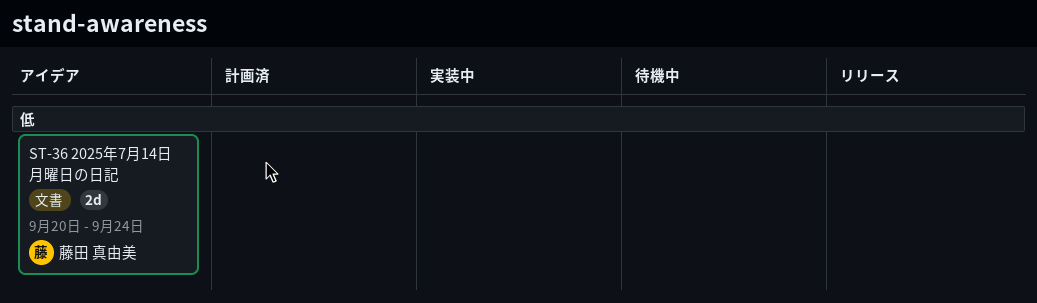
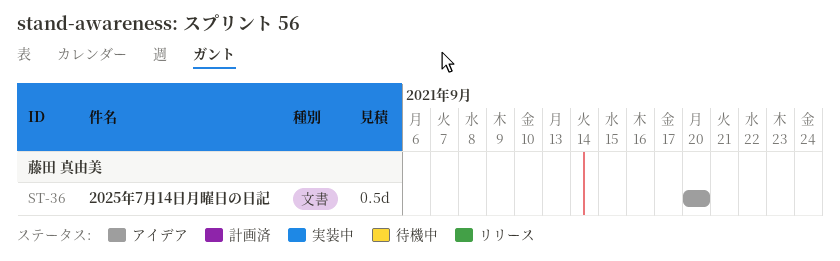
ST-36, estimate: 2d -> 0.5d
ST-36, due: Sep 24 -> Sep 20

